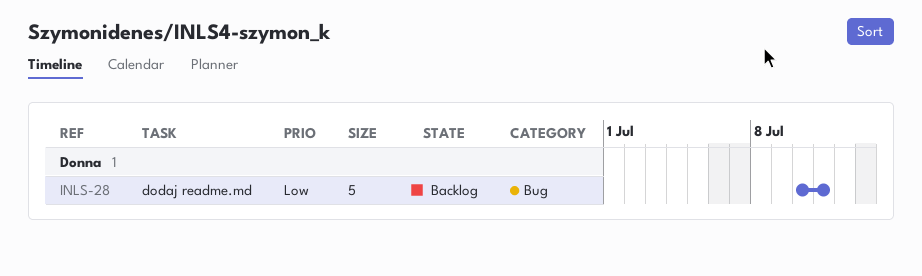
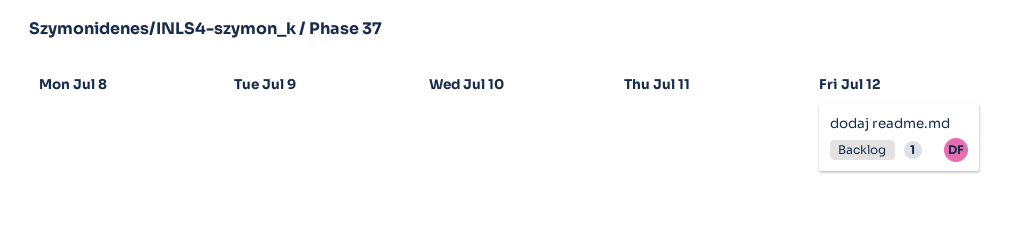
dodaj readme.md, estimate: 5 -> 1
dodaj readme.md, due: Jul 11 -> Jul 12

